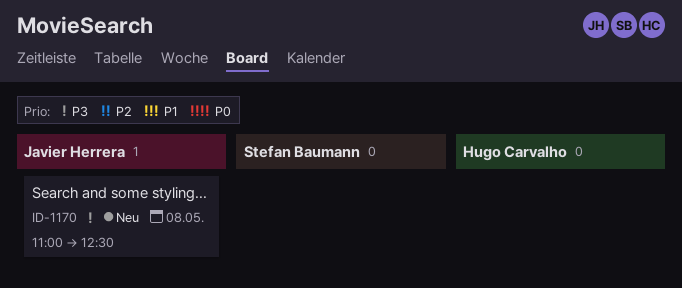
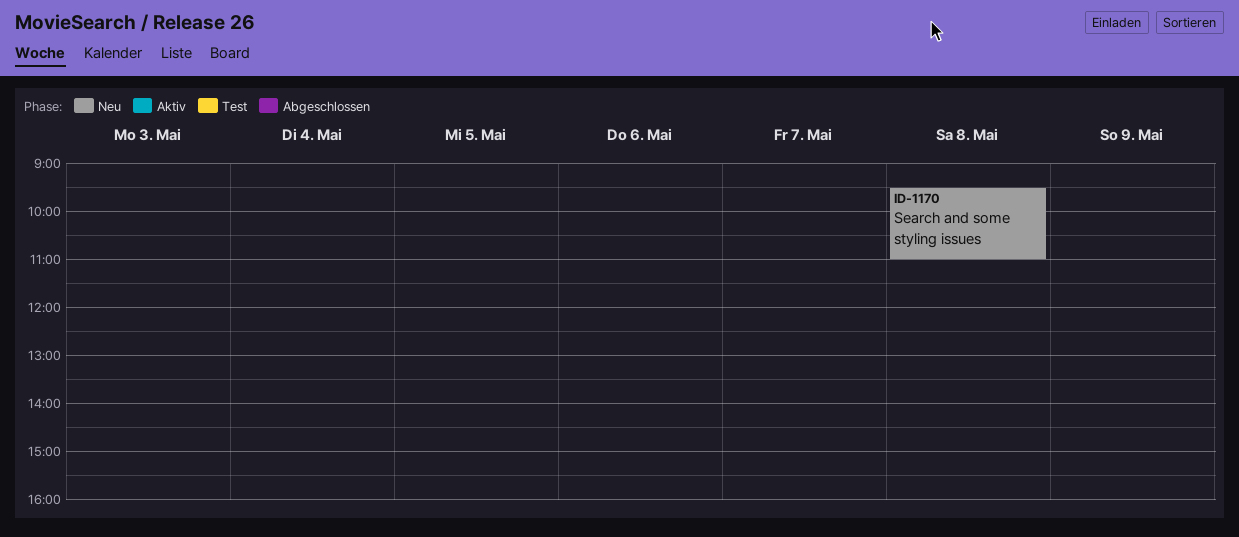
ID-1170, begins: 11:00 -> 09:30
ID-1170, ends: 12:30 -> 11:00

